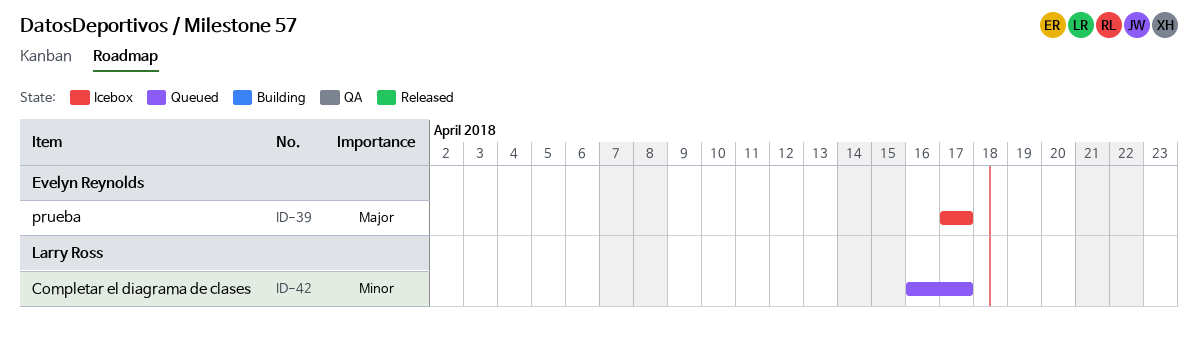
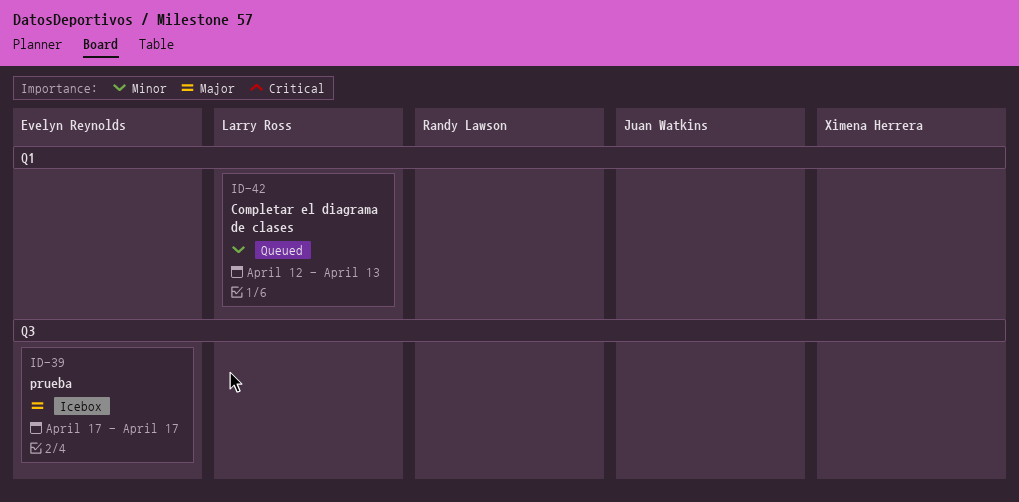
ID-42, start: Apr 16 -> Apr 12
ID-42, due: Apr 17 -> Apr 13

